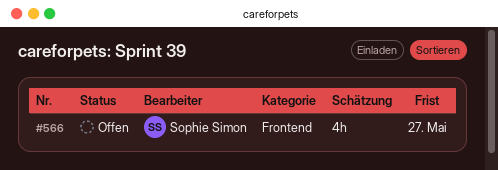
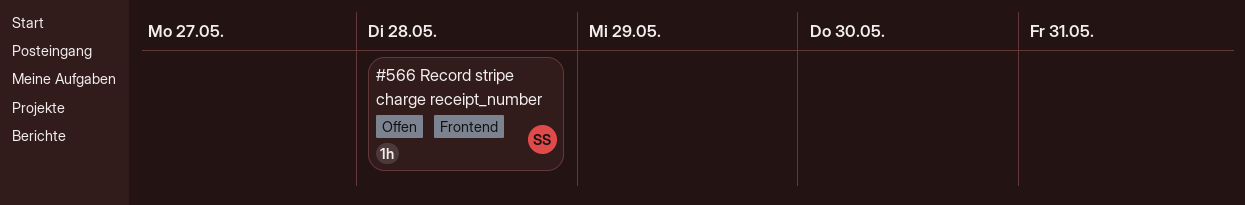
#566, estimate: 4h -> 1h
#566, due: May 27 -> May 28

